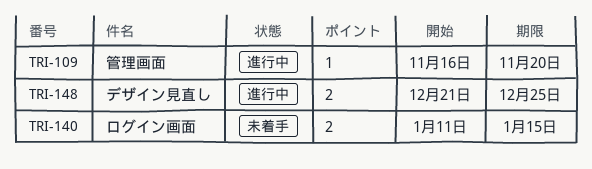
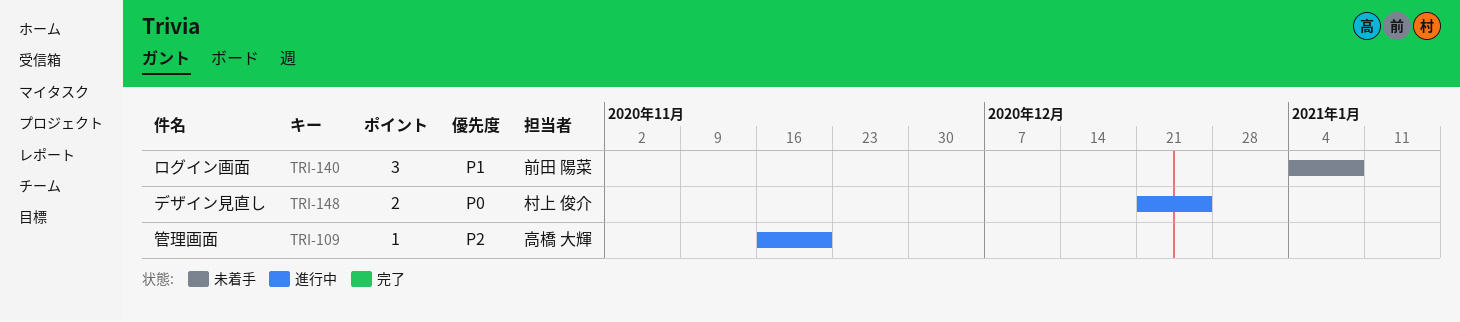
TRI-140, estimate: 2 -> 3
TRI-140, start: Jan 11 -> Jan 4
TRI-140, due: Jan 15 -> Jan 8

